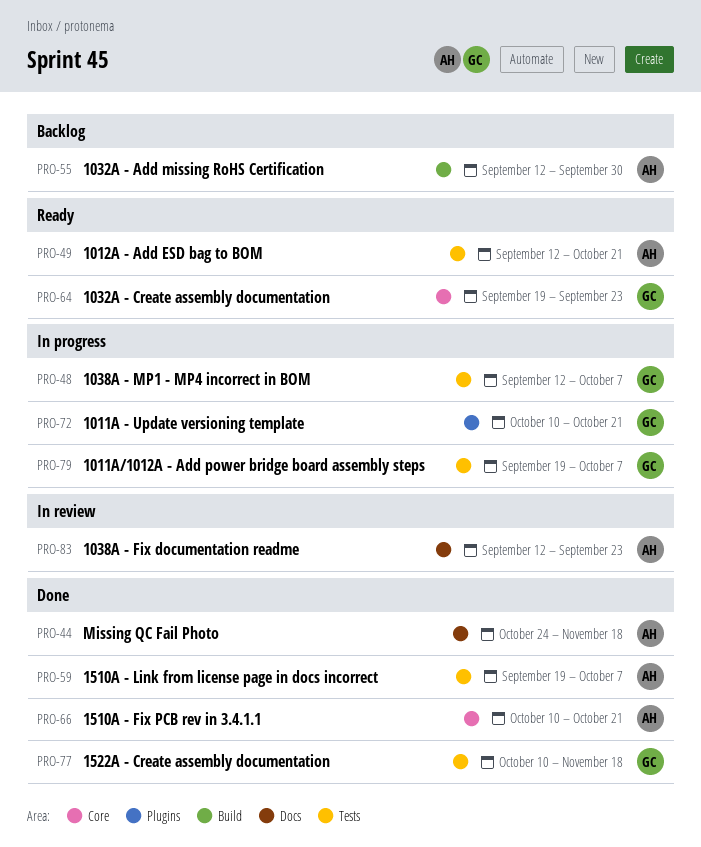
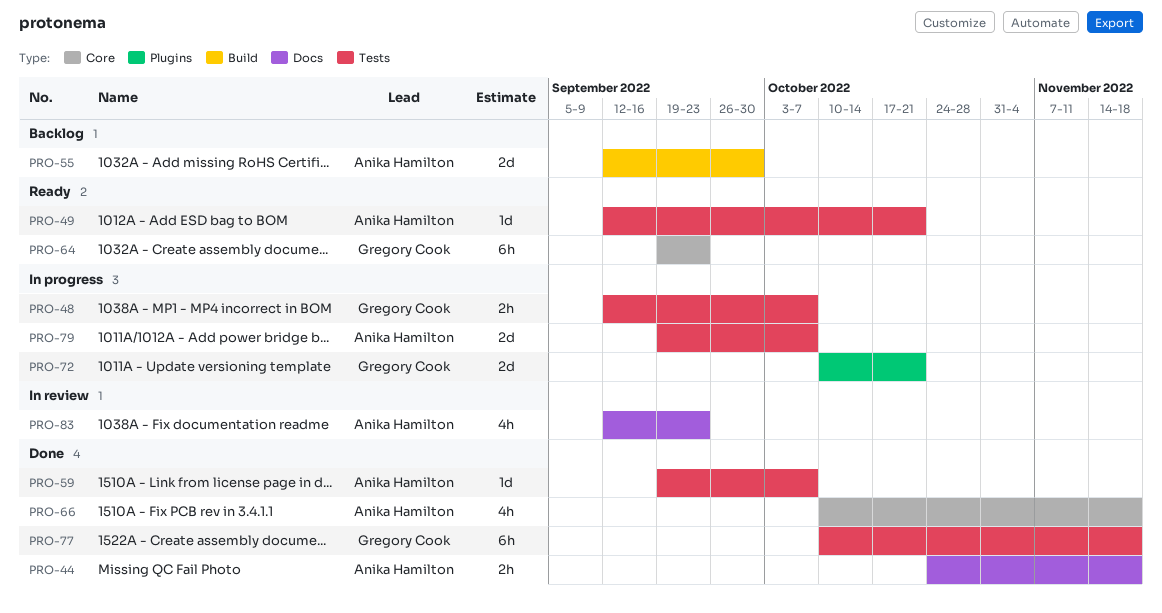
PRO-66, due: Oct 21 -> Nov 18
PRO-79, owner: Gregory Cook -> Anika Hamilton

